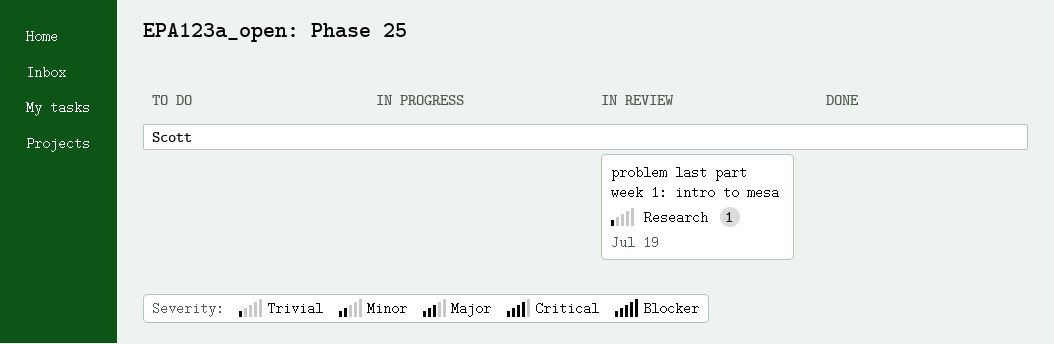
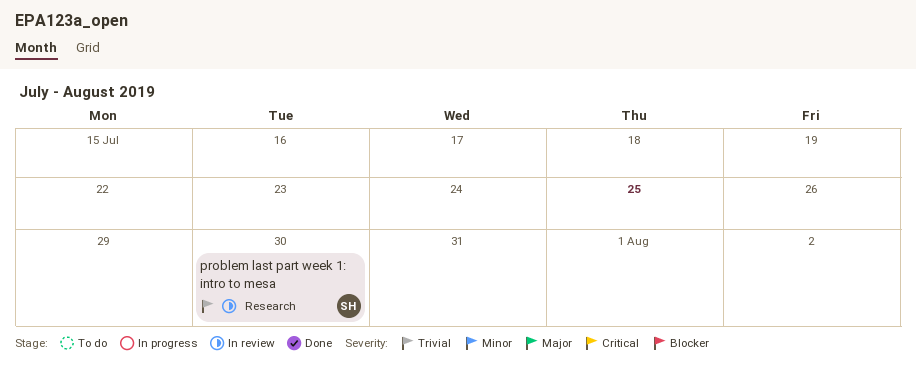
problem last part week 1: intro to mesa, due: Jul 19 -> Jul 30

